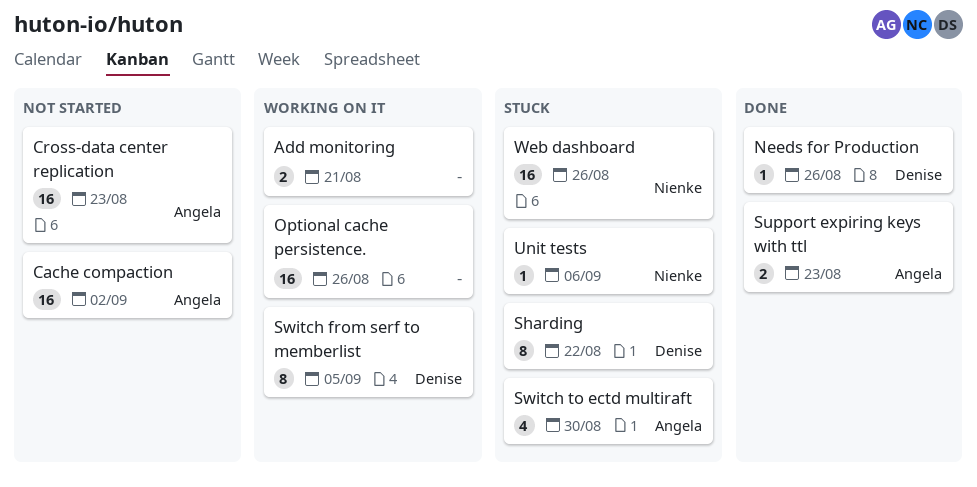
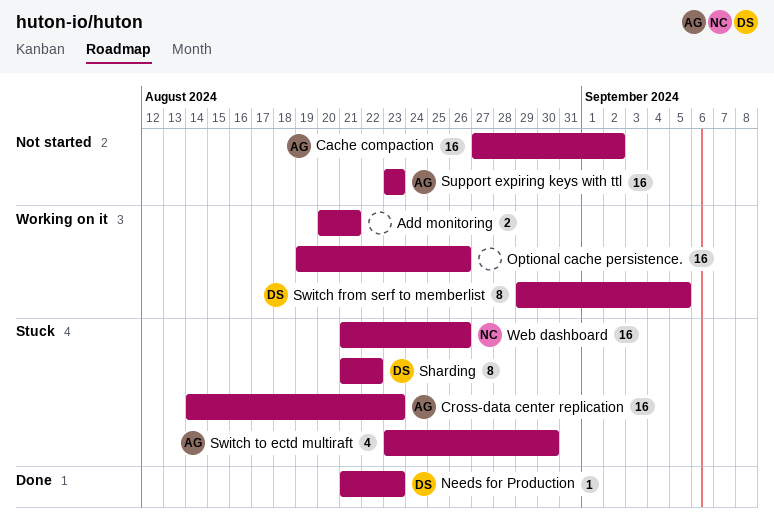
Cross-data center replication, status: Not started -> Stuck
Needs for Production, due: Aug 26 -> Aug 23
Support expiring keys with ttl, status: Done -> Not started
Support expiring keys with ttl, estimate: 2 -> 16
Unit tests: present -> none

